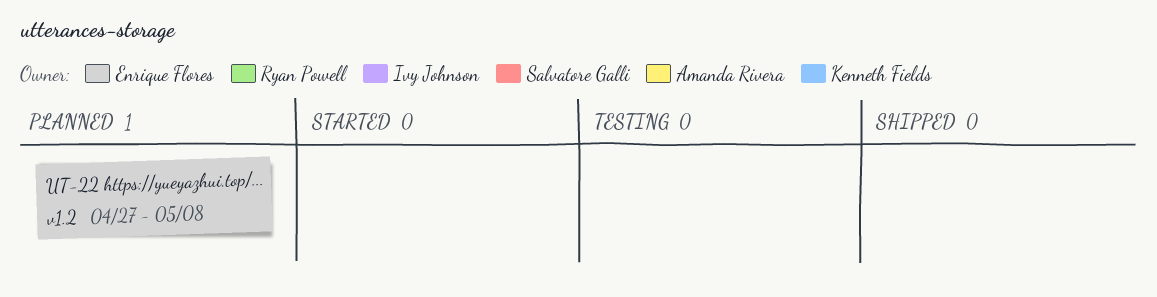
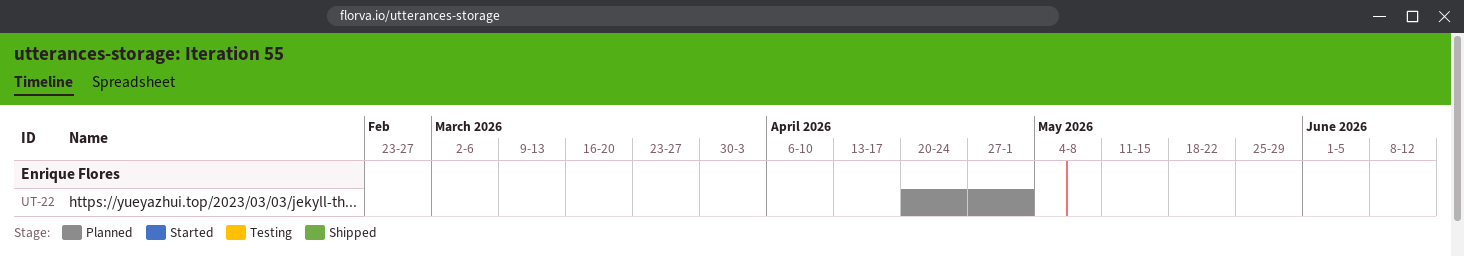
UT-22, start: Apr 27 -> Apr 20
UT-22, due: May 8 -> May 1

